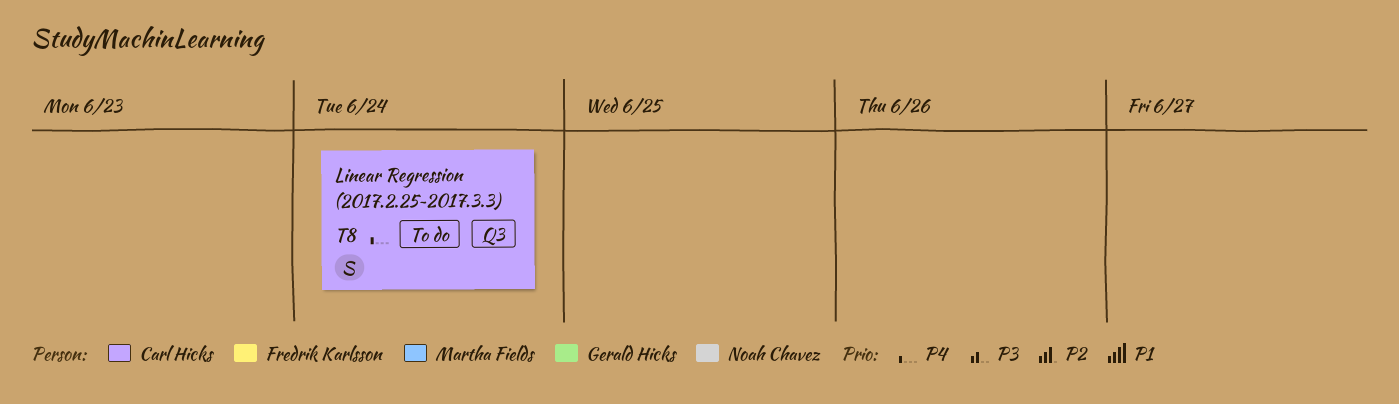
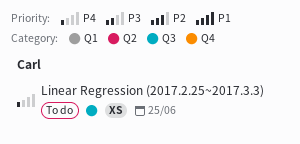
Linear Regression (2017.2.25~2017.3.3), estimate: S -> XS
Linear Regression (2017.2.25~2017.3.3), due: Jun 24 -> Jun 25

